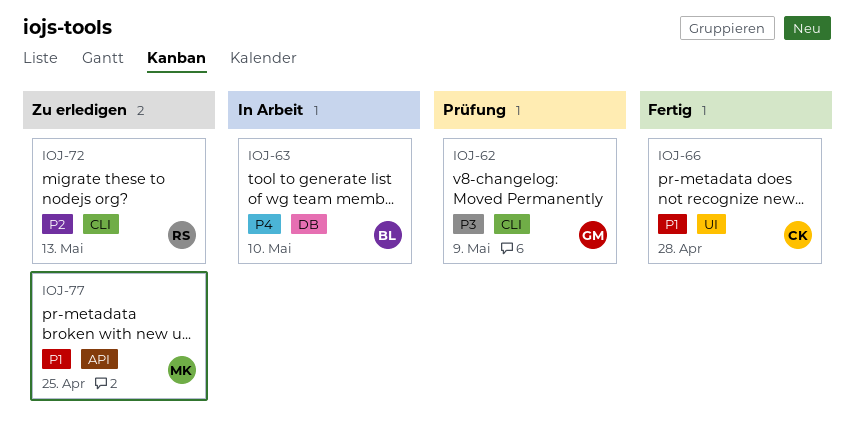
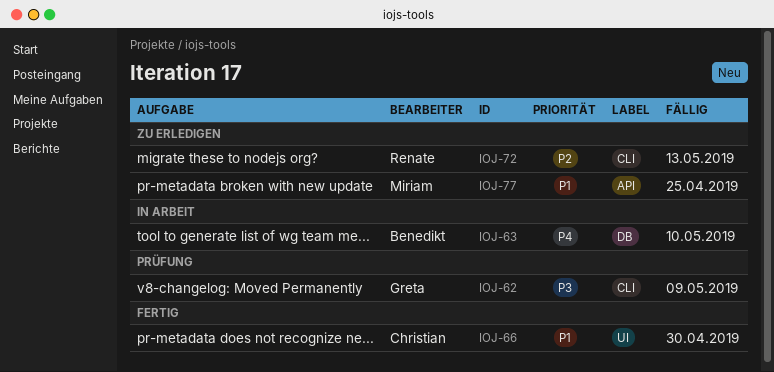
IOJ-66, due: Apr 28 -> Apr 30

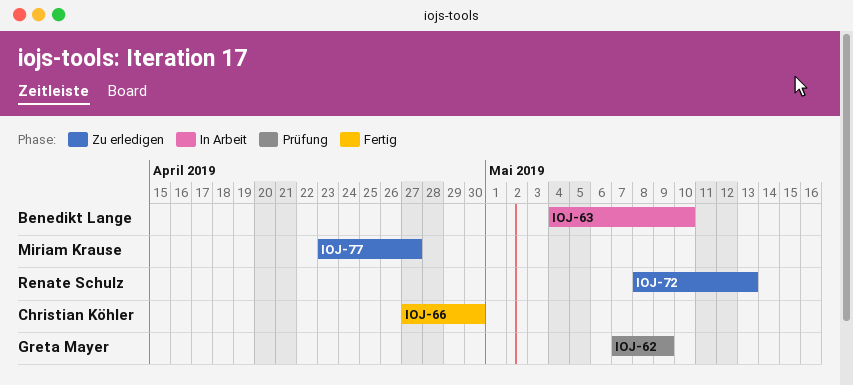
IOJ-77, due: Apr 25 -> Apr 27

